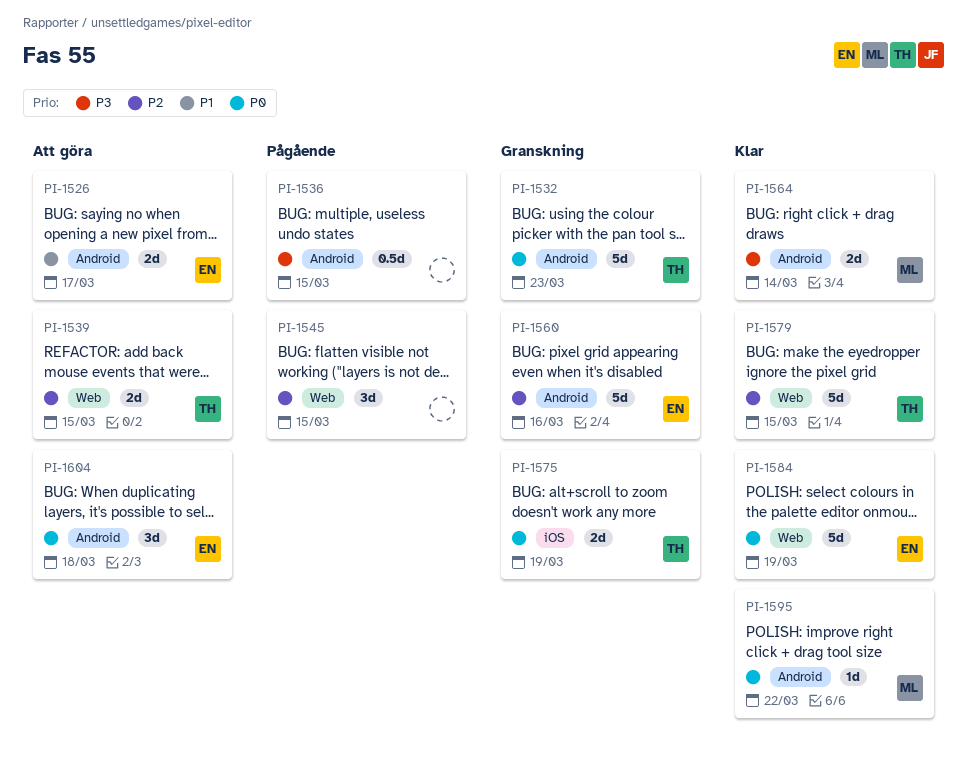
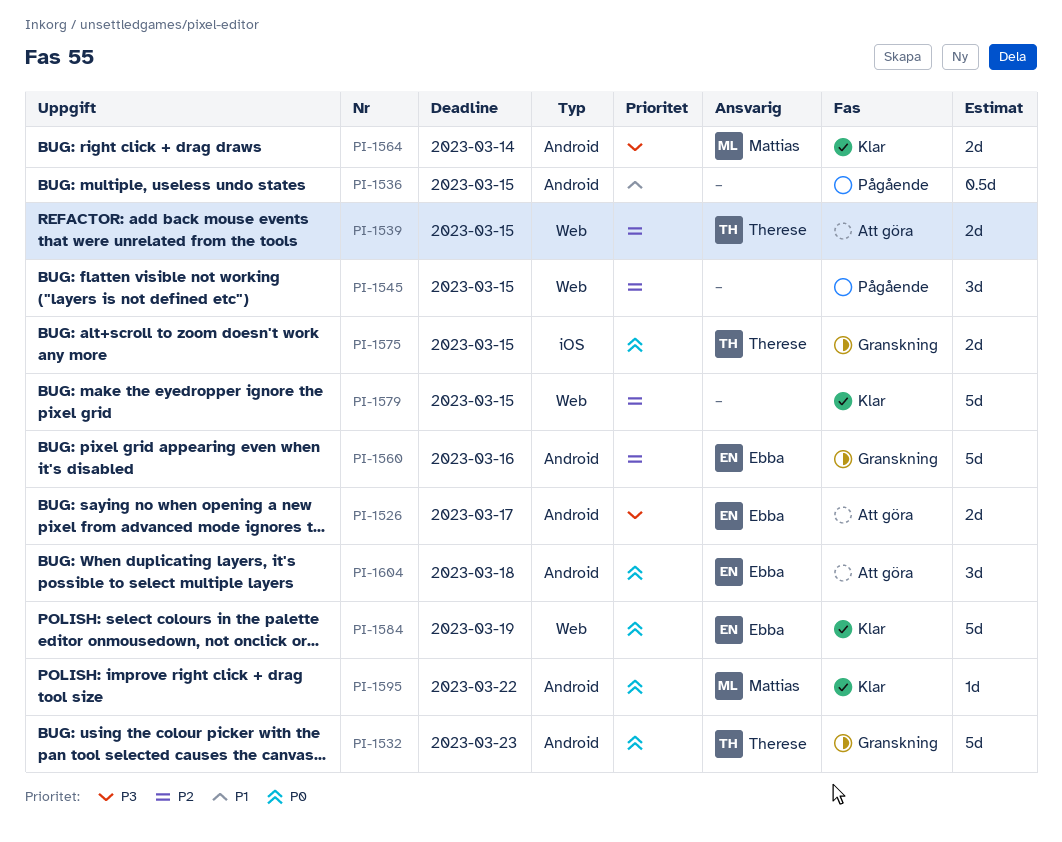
PI-1526, priority: P1 -> P3
PI-1536, priority: P3 -> P1
PI-1575, due: Mar 19 -> Mar 15
PI-1579, owner: Therese -> none

